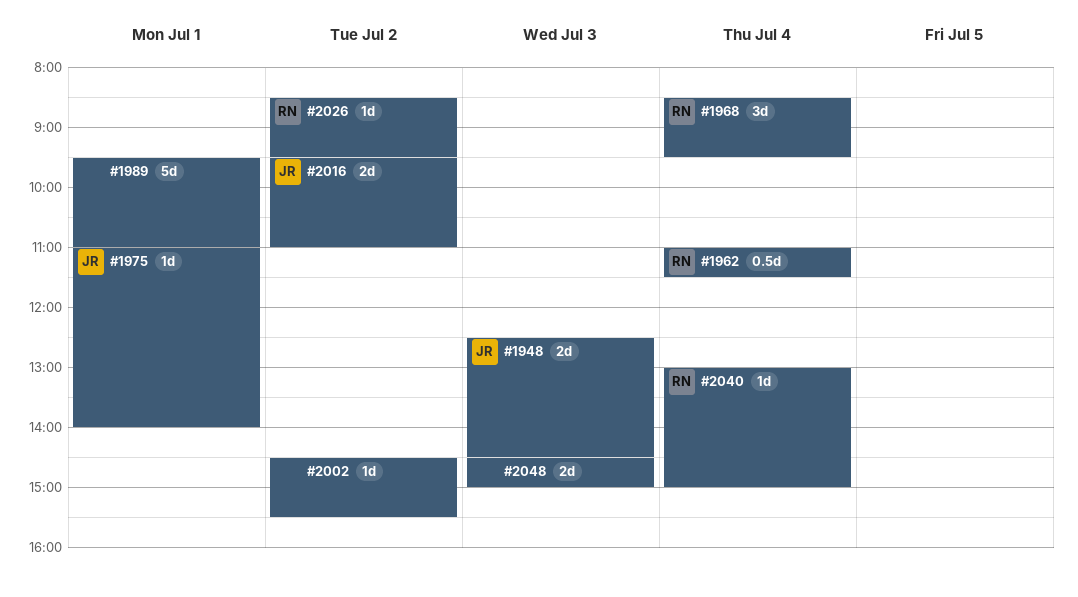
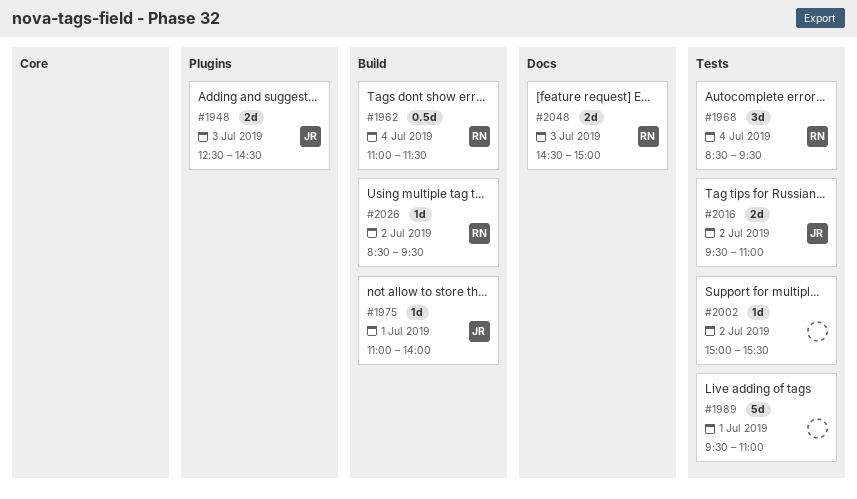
#2002, begins: 14:30 -> 15:00
#2040: present -> none
#2048, owner: none -> RN

